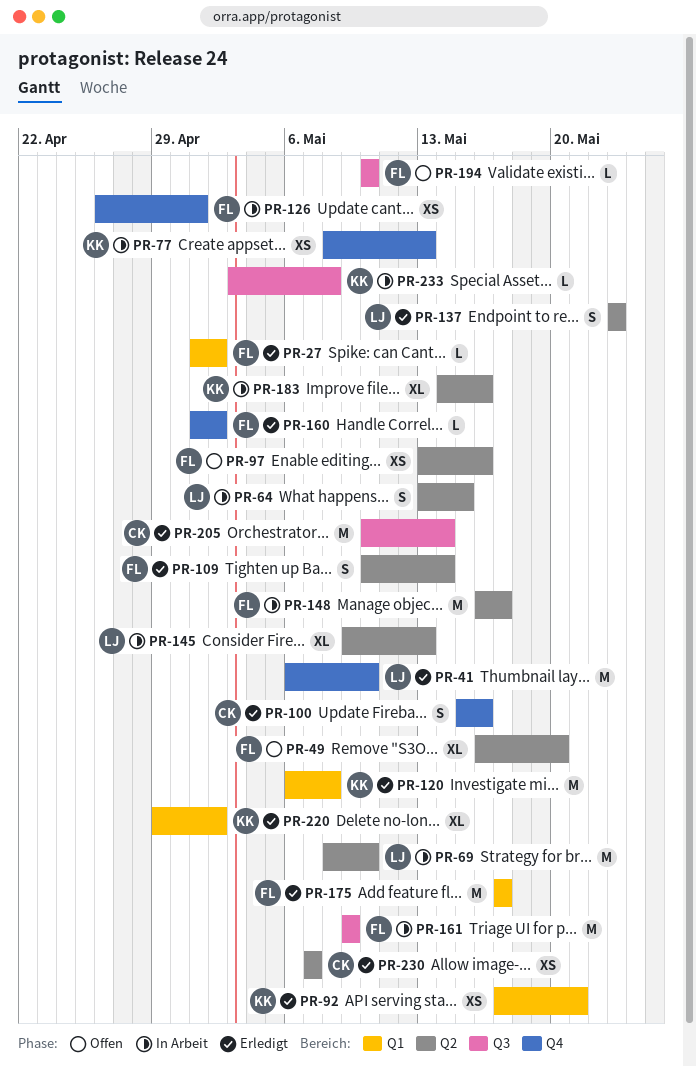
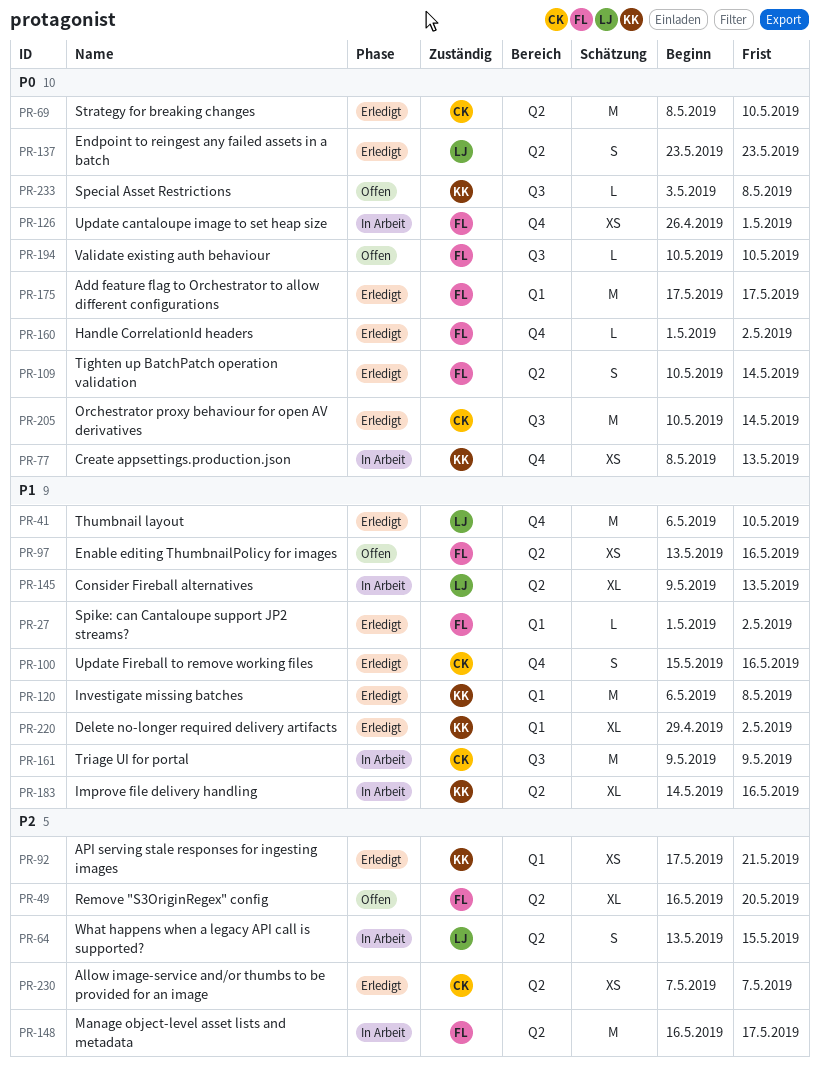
PR-69, status: In Arbeit -> Erledigt
PR-69, owner: LJ -> CK
PR-161, owner: FL -> CK
PR-233, status: In Arbeit -> Offen

